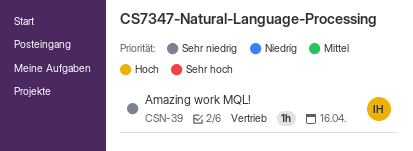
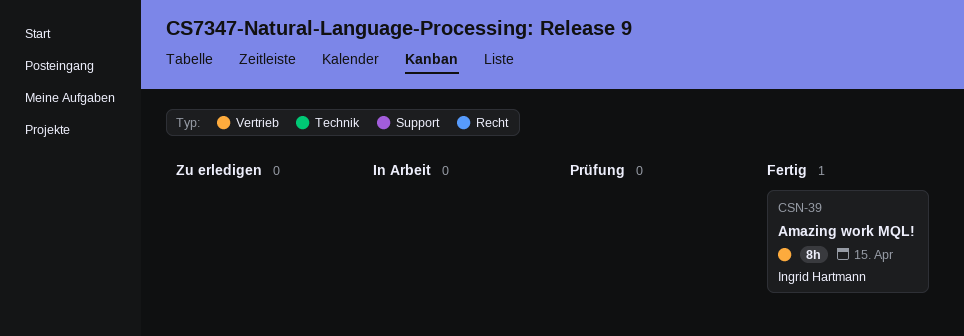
CSN-39, estimate: 1h -> 8h
CSN-39, due: Apr 16 -> Apr 15

